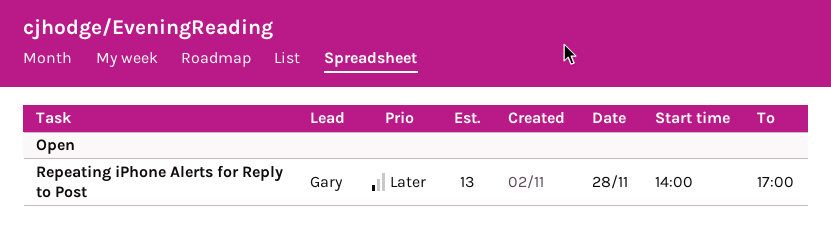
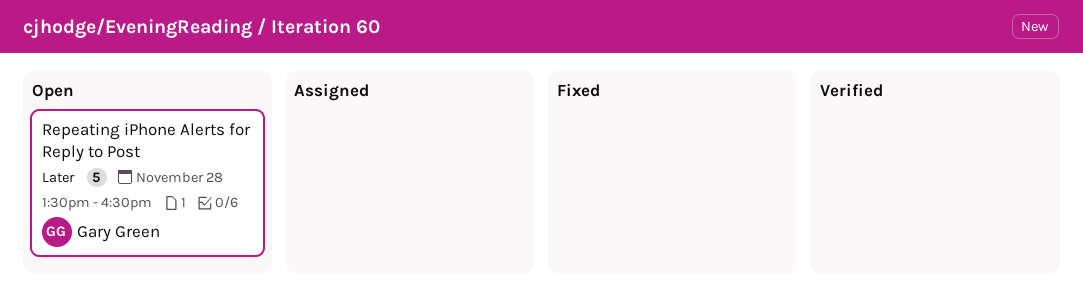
Repeating iPhone Alerts for Reply to Post, estimate: 13 -> 5
Repeating iPhone Alerts for Reply to Post, begins: 14:00 -> 13:30
Repeating iPhone Alerts for Reply to Post, ends: 17:00 -> 16:30

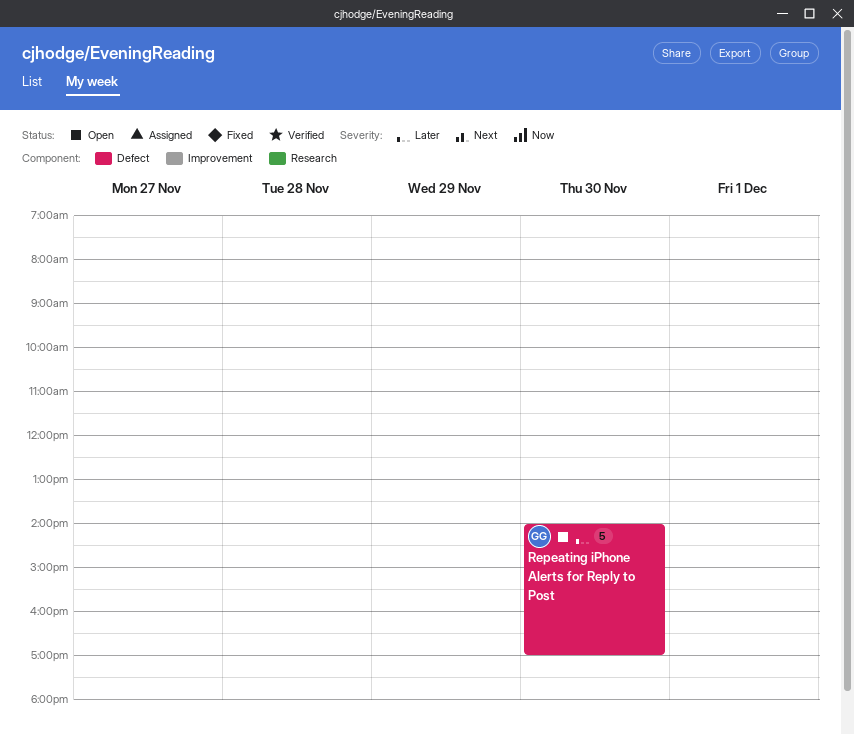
Repeating iPhone Alerts for Reply to Post, day: Nov 28 -> Nov 30
Repeating iPhone Alerts for Reply to Post, begins: 13:30 -> 14:00
Repeating iPhone Alerts for Reply to Post, ends: 16:30 -> 17:00

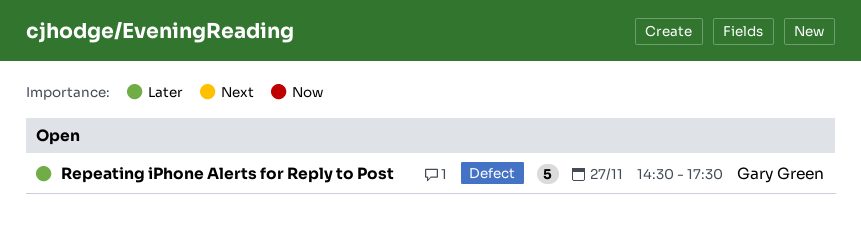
Repeating iPhone Alerts for Reply to Post, day: Nov 30 -> Nov 27
Repeating iPhone Alerts for Reply to Post, begins: 14:00 -> 14:30
Repeating iPhone Alerts for Reply to Post, ends: 17:00 -> 17:30

